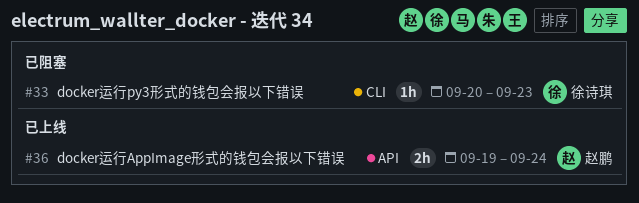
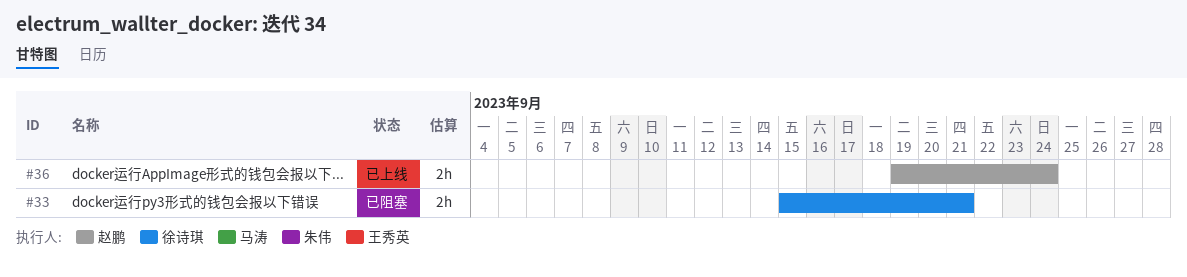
#33, estimate: 1h -> 2h
#33, start: Sep 20 -> Sep 15
#33, due: Sep 23 -> Sep 21

